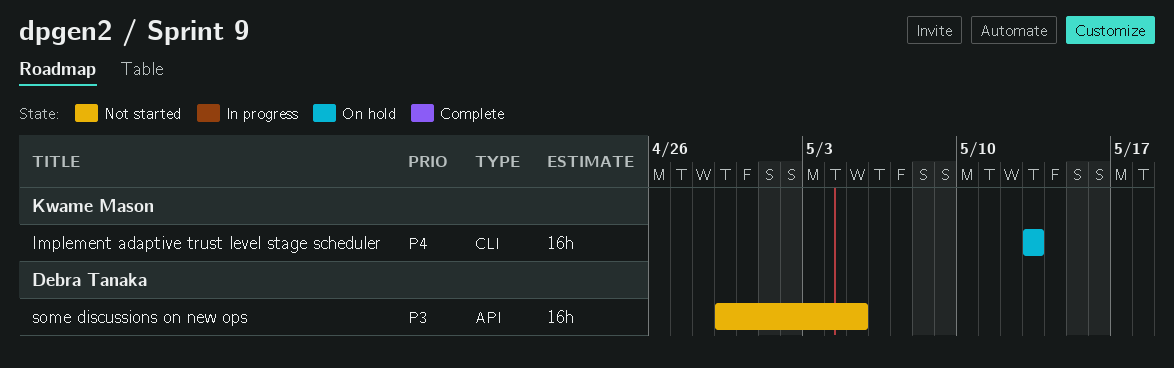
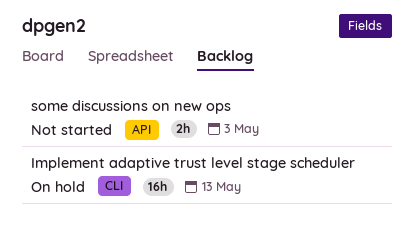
some discussions on new ops, estimate: 16h -> 2h
some discussions on new ops, due: May 5 -> May 3

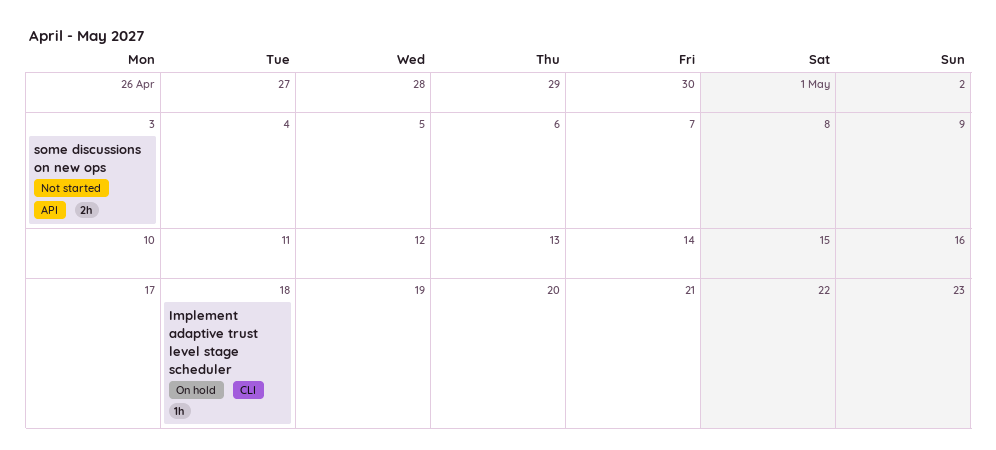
Implement adaptive trust level stage scheduler, estimate: 16h -> 1h
Implement adaptive trust level stage scheduler, due: May 13 -> May 18

